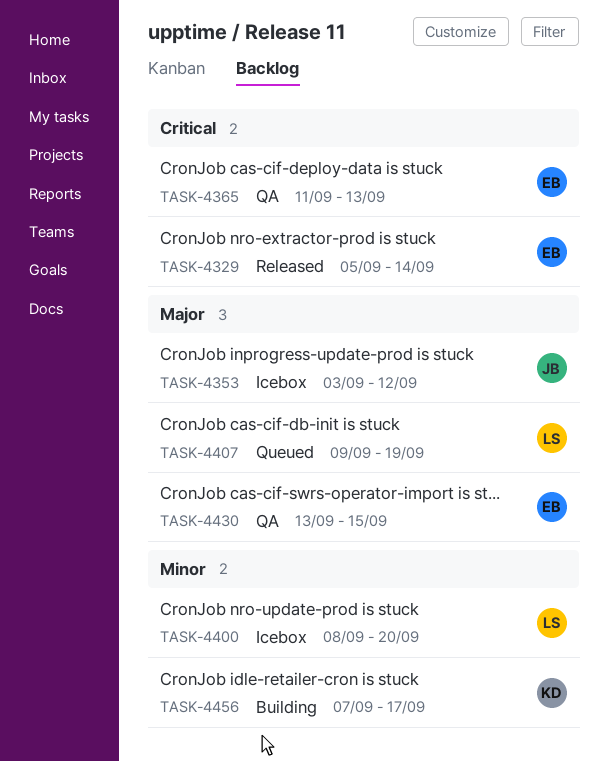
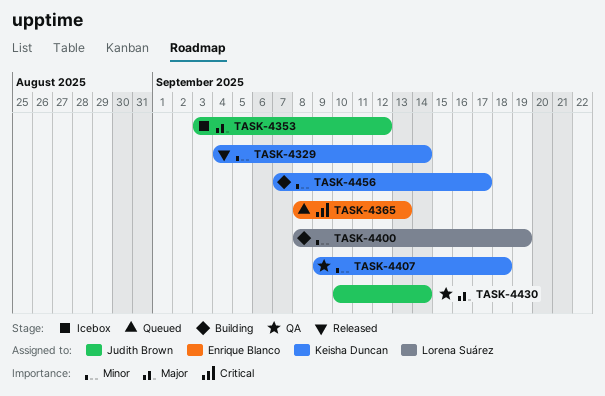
TASK-4329, owner: Enrique Blanco -> Keisha Duncan
TASK-4329, priority: Critical -> Minor
TASK-4329, start: Sep 5 -> Sep 4
TASK-4365, status: QA -> Queued
TASK-4365, start: Sep 11 -> Sep 8
TASK-4400, status: Icebox -> Building
TASK-4400, due: Sep 20 -> Sep 19
TASK-4407, status: Queued -> QA
TASK-4407, owner: Lorena Suárez -> Keisha Duncan
TASK-4407, priority: Major -> Minor
TASK-4407, due: Sep 19 -> Sep 18
TASK-4430, owner: Enrique Blanco -> Judith Brown
TASK-4430, start: Sep 13 -> Sep 10
TASK-4430, due: Sep 15 -> Sep 14

